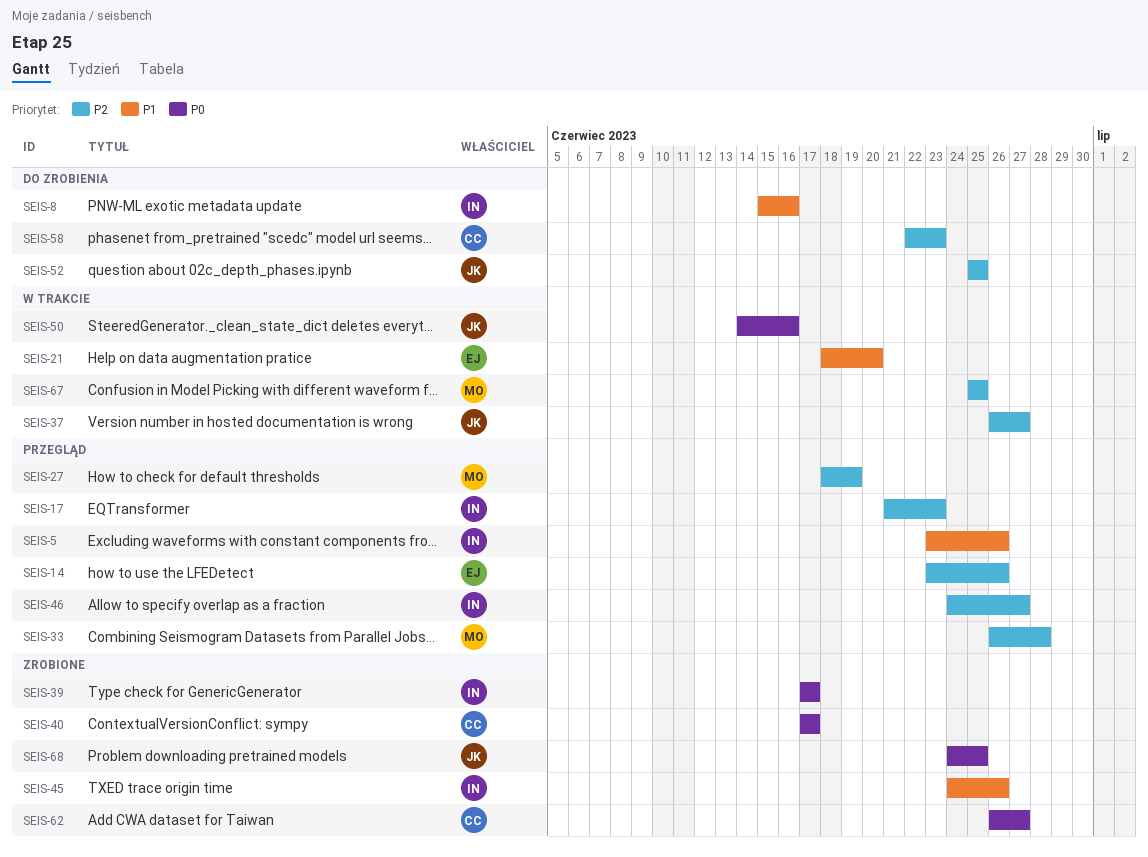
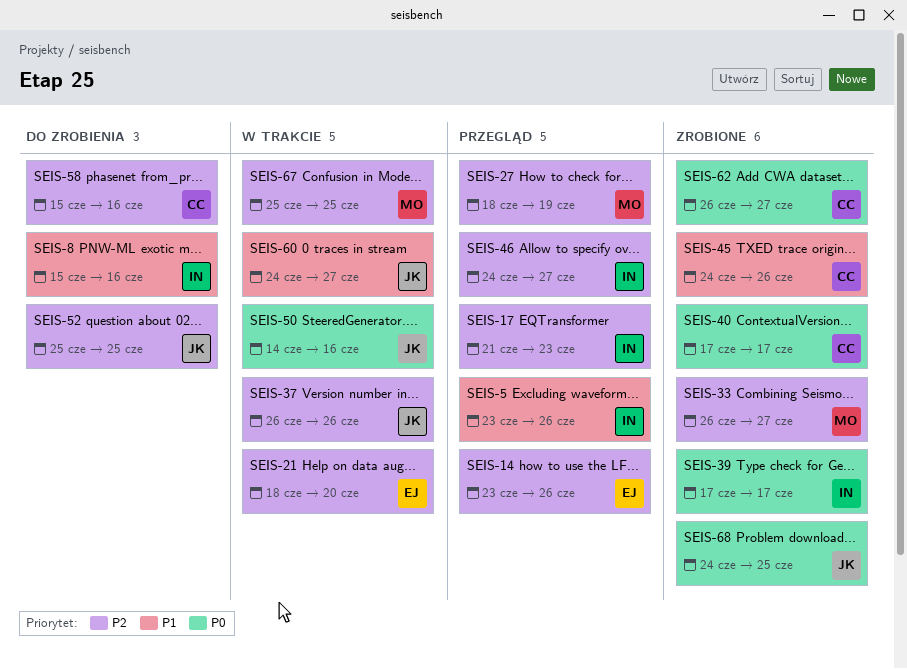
SEIS-21, priority: P1 -> P2
SEIS-33, status: Przegląd -> Zrobione
SEIS-33, due: Jun 28 -> Jun 27
SEIS-37, due: Jun 27 -> Jun 26
SEIS-45, owner: IN -> CC
SEIS-58, start: Jun 22 -> Jun 15
SEIS-58, due: Jun 23 -> Jun 16
SEIS-60: none -> present

